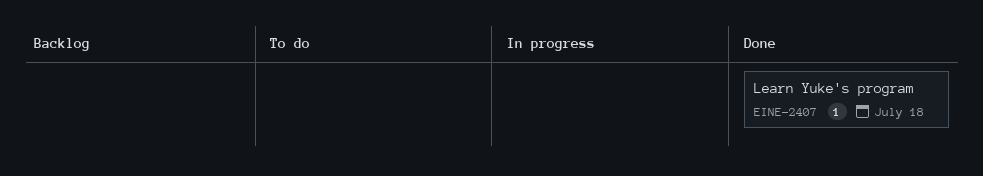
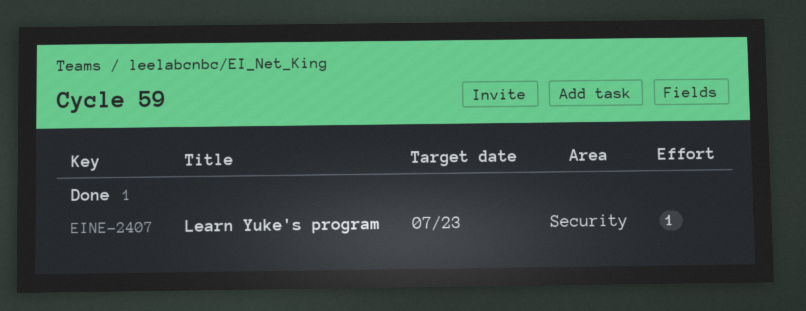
EINE-2407, due: Jul 18 -> Jul 23

